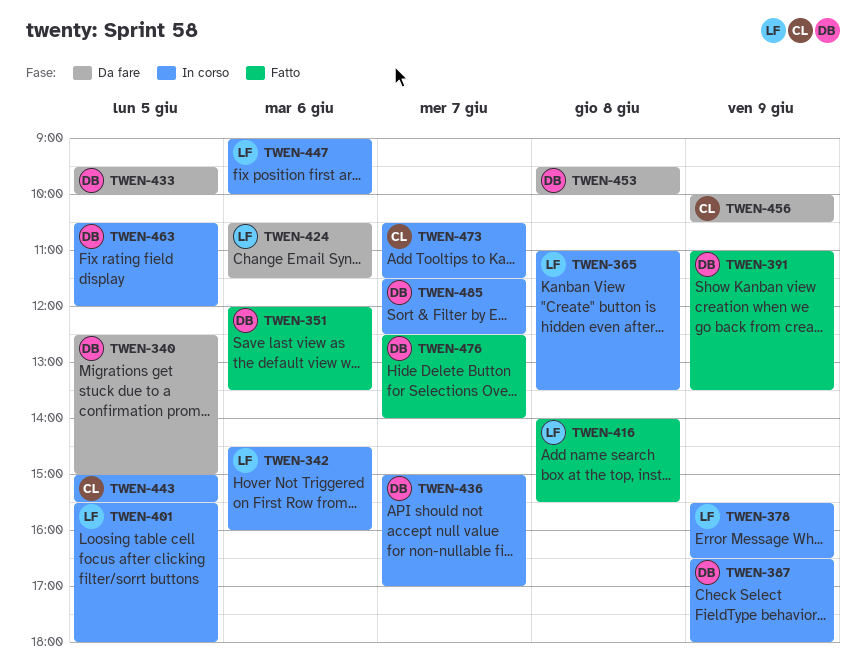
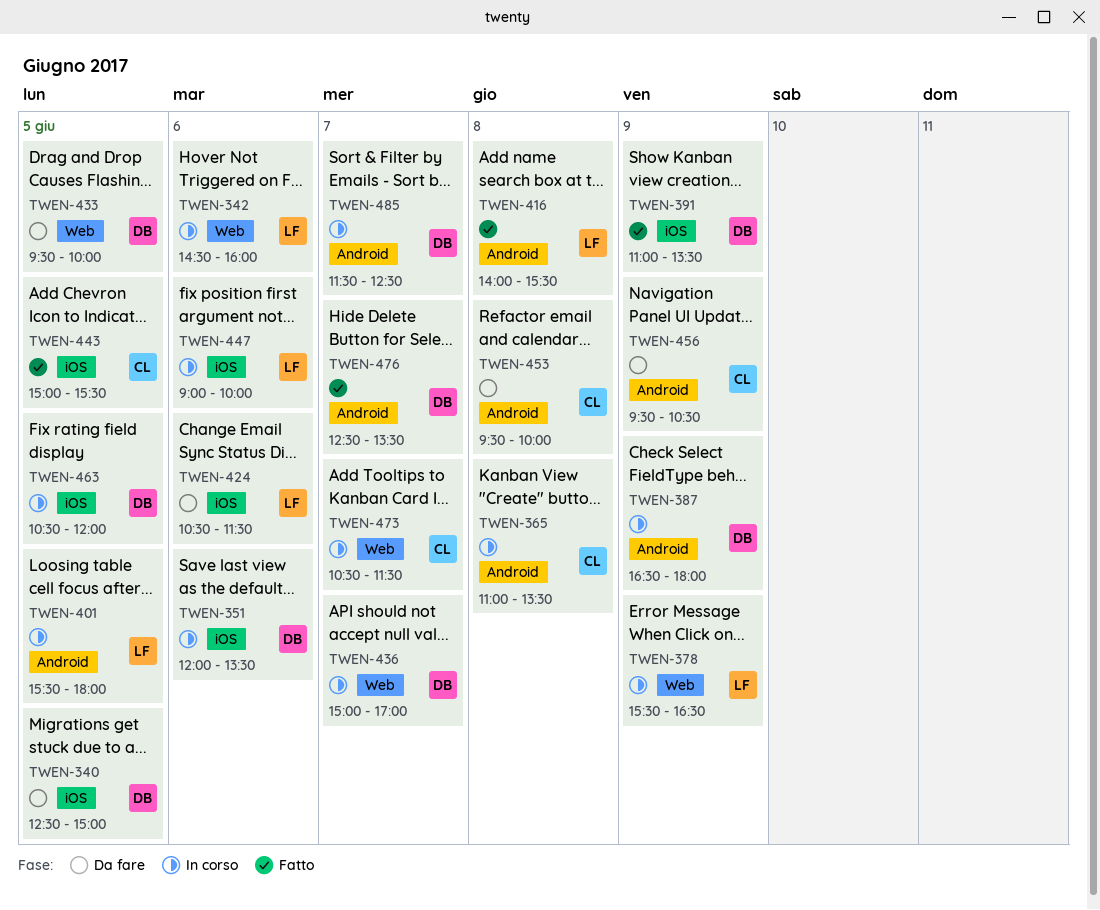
TWEN-351, status: Fatto -> In corso
TWEN-365, owner: LF -> CL
TWEN-443, status: In corso -> Fatto
TWEN-453, owner: DB -> CL
TWEN-456, begins: 10:00 -> 09:30
TWEN-476, ends: 14:00 -> 13:30

